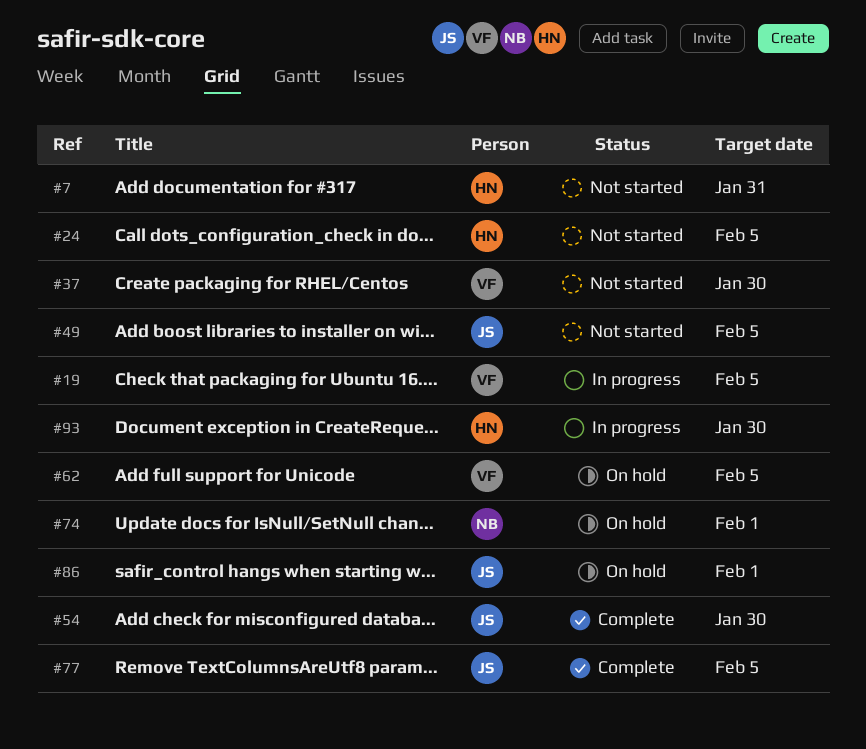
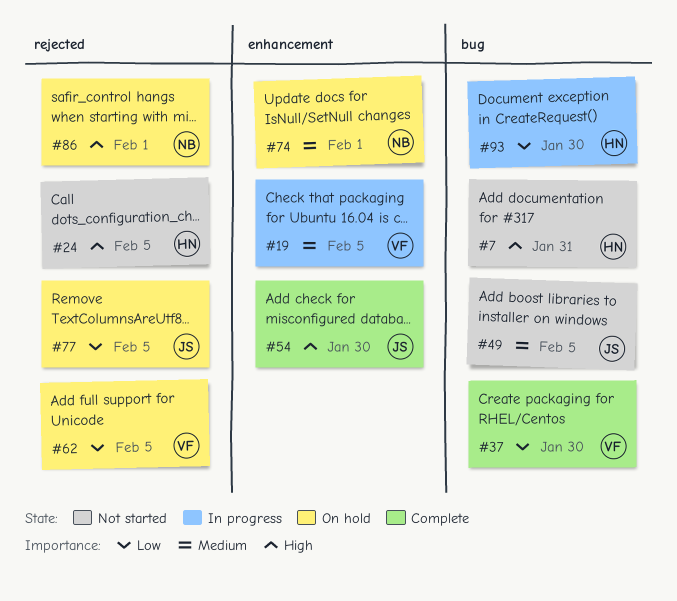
#37, status: Not started -> Complete
#77, status: Complete -> On hold
#86, owner: JS -> NB

